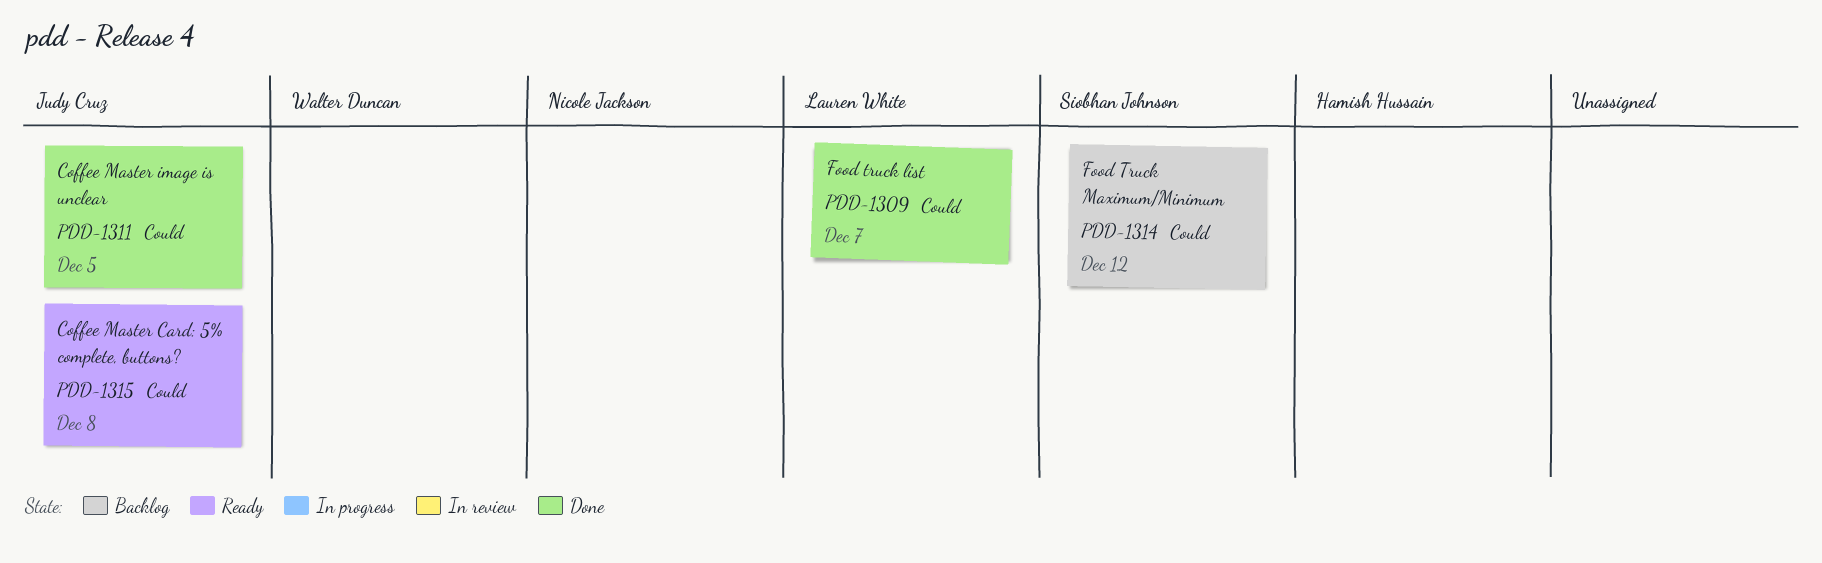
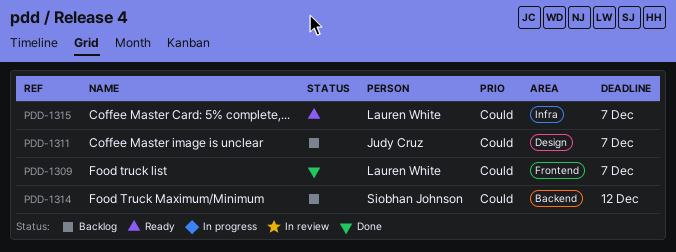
PDD-1311, status: Done -> Backlog
PDD-1311, due: Dec 5 -> Dec 7
PDD-1315, owner: Judy Cruz -> Lauren White
PDD-1315, due: Dec 8 -> Dec 7

